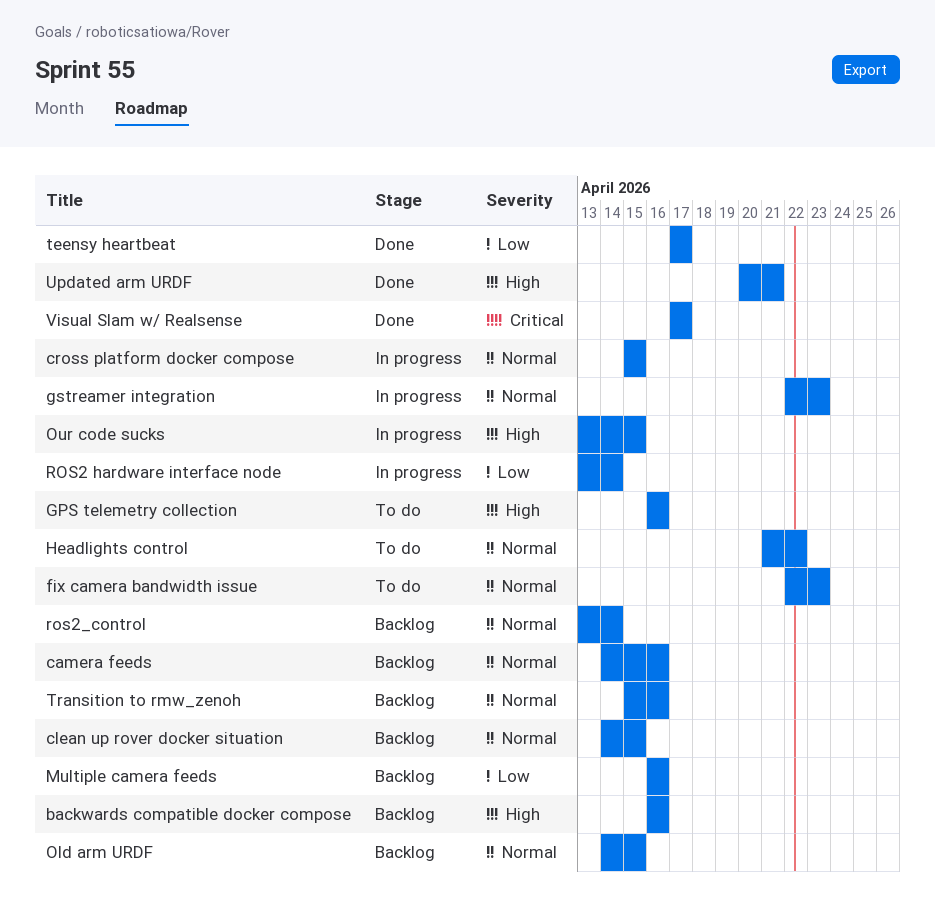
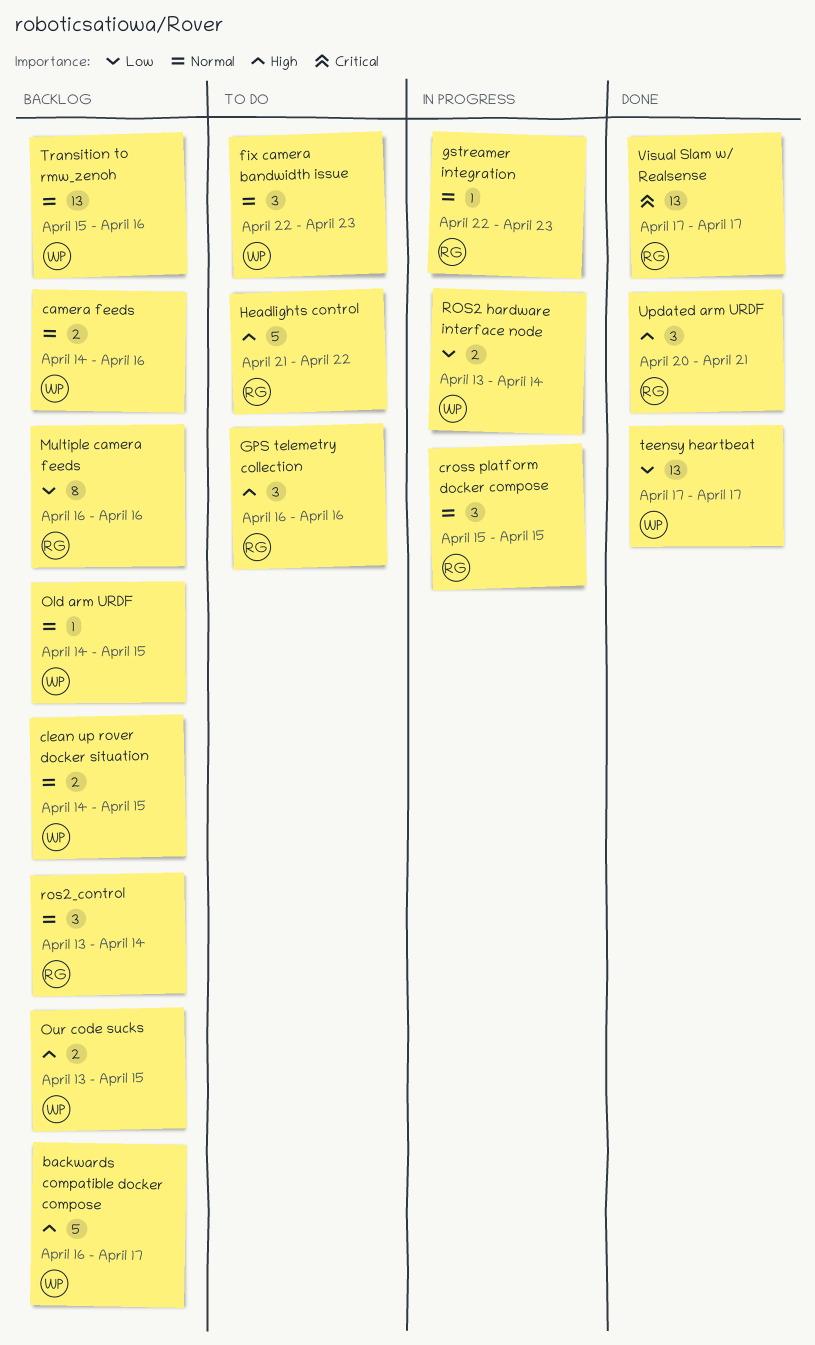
backwards compatible docker compose, due: Apr 16 -> Apr 17
Headlights control, priority: Normal -> High
Our code sucks, status: In progress -> Backlog

